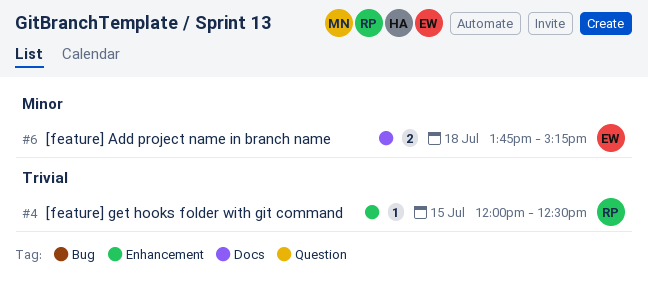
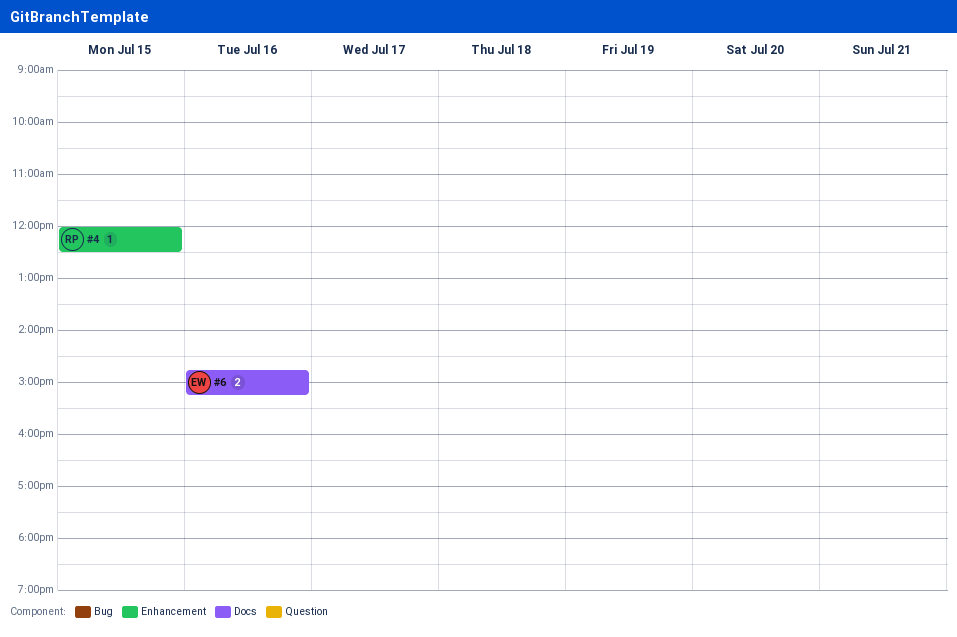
#6, day: Jul 18 -> Jul 16
#6, begins: 13:45 -> 14:45

